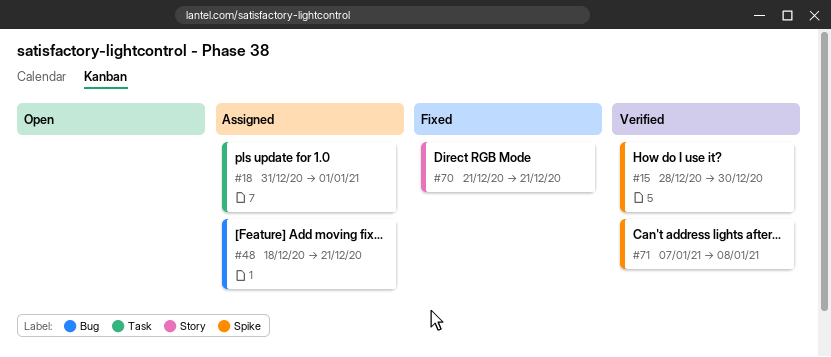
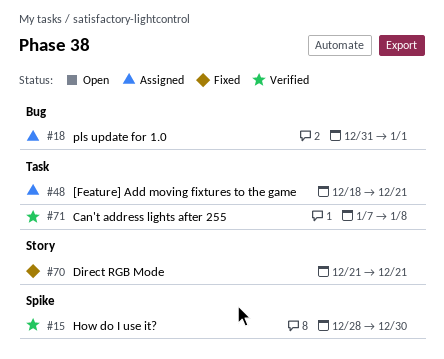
#18, label: Task -> Bug
#48, label: Bug -> Task
#71, label: Spike -> Task

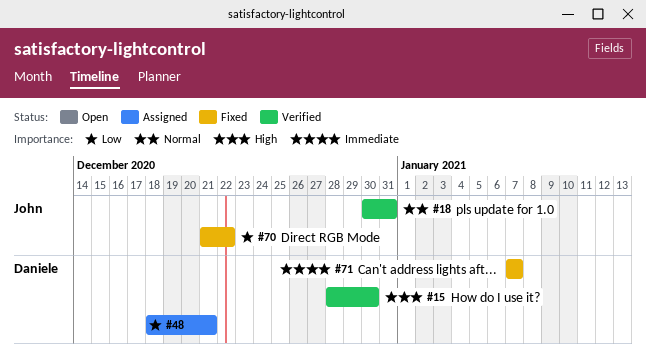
#18, status: Assigned -> Verified
#18, start: Dec 31 -> Dec 30
#18, due: Jan 1 -> Dec 31
#70, due: Dec 21 -> Dec 22
#71, status: Verified -> Fixed
#71, due: Jan 8 -> Jan 7

